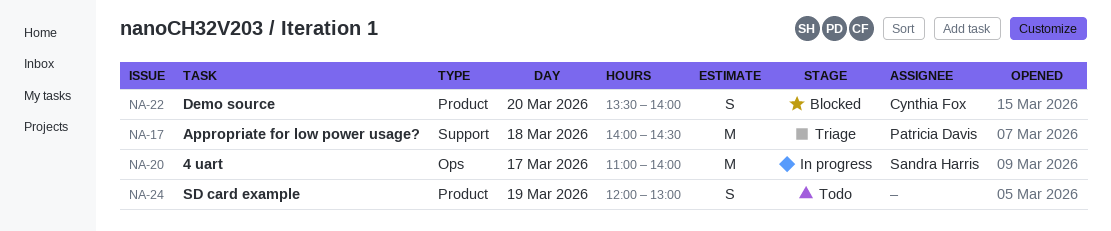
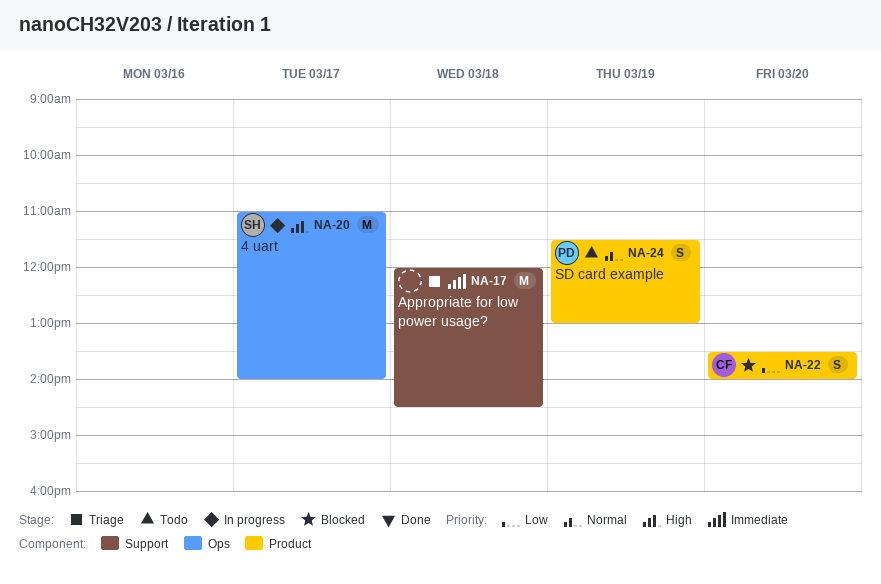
NA-17, owner: Patricia Davis -> none
NA-17, begins: 14:00 -> 12:00
NA-24, owner: none -> Patricia Davis
NA-24, begins: 12:00 -> 11:30

